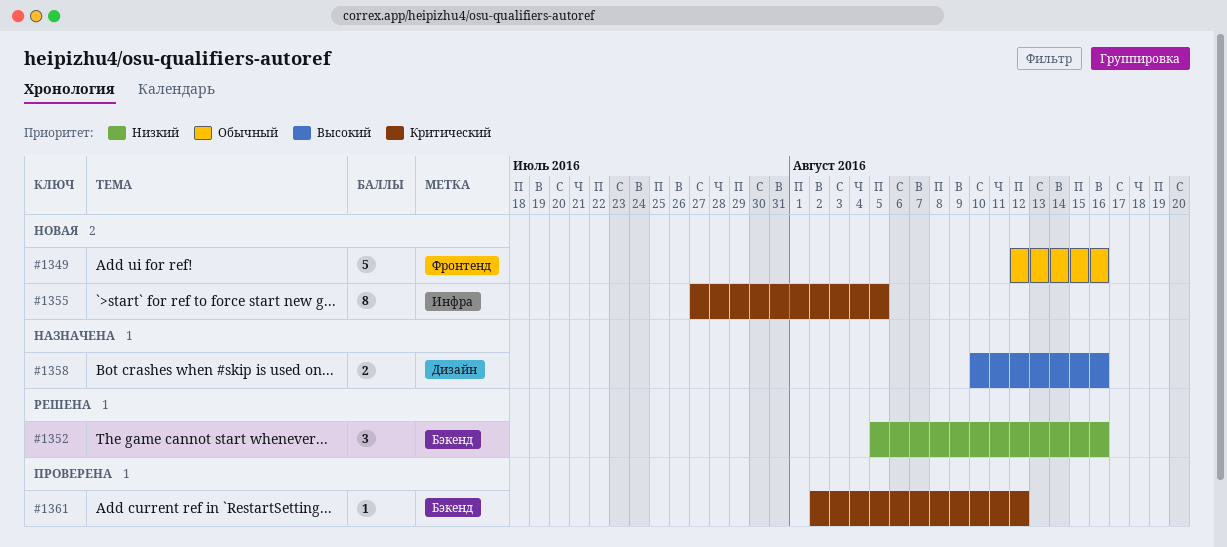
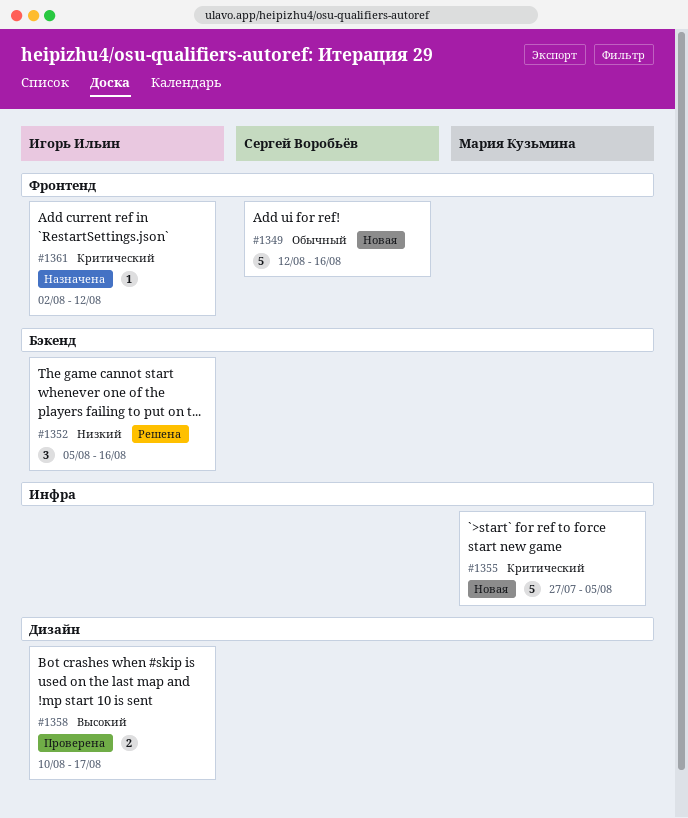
#1355, estimate: 8 -> 5
#1358, status: Назначена -> Проверена
#1358, due: Aug 16 -> Aug 17
#1361, status: Проверена -> Назначена
#1361, label: Бэкенд -> Фронтенд

